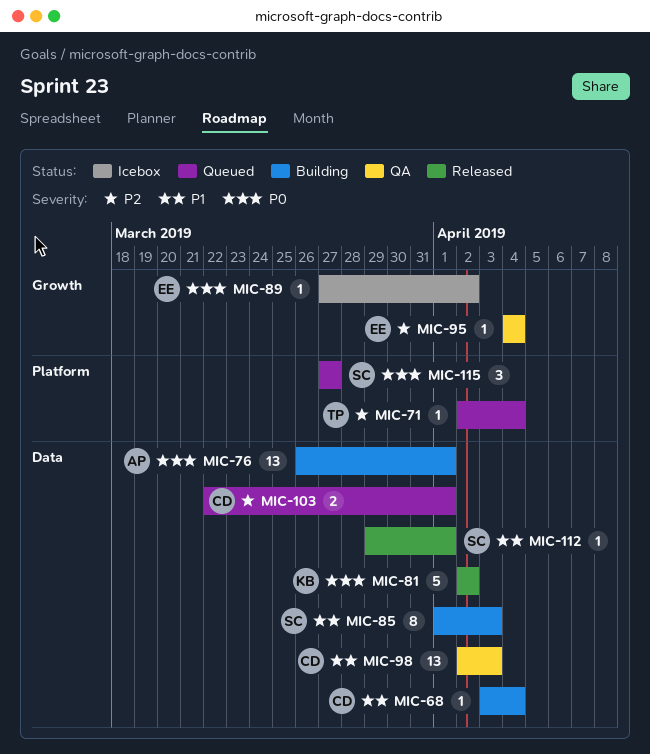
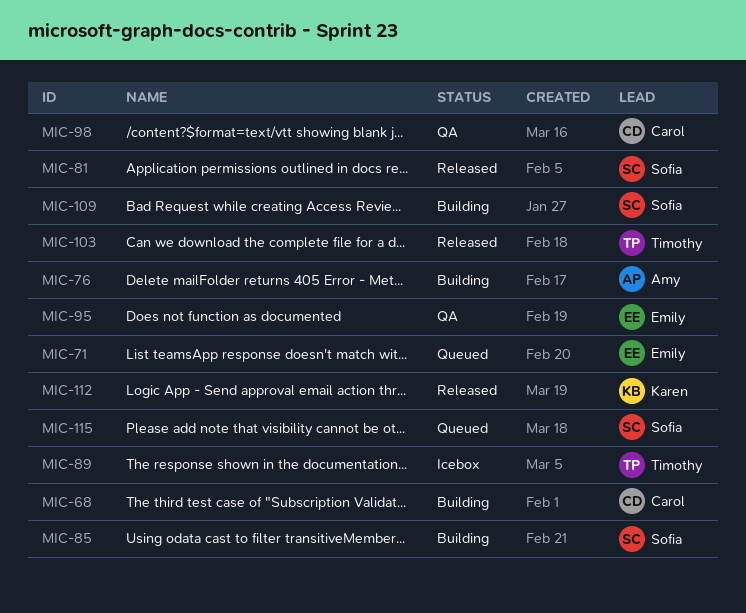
MIC-71, owner: Timothy -> Emily
MIC-81, owner: Karen -> Sofia
MIC-89, owner: Emily -> Timothy
MIC-103, status: Queued -> Released
MIC-103, owner: Carol -> Timothy
MIC-109: none -> present
MIC-112, owner: Sofia -> Karen

